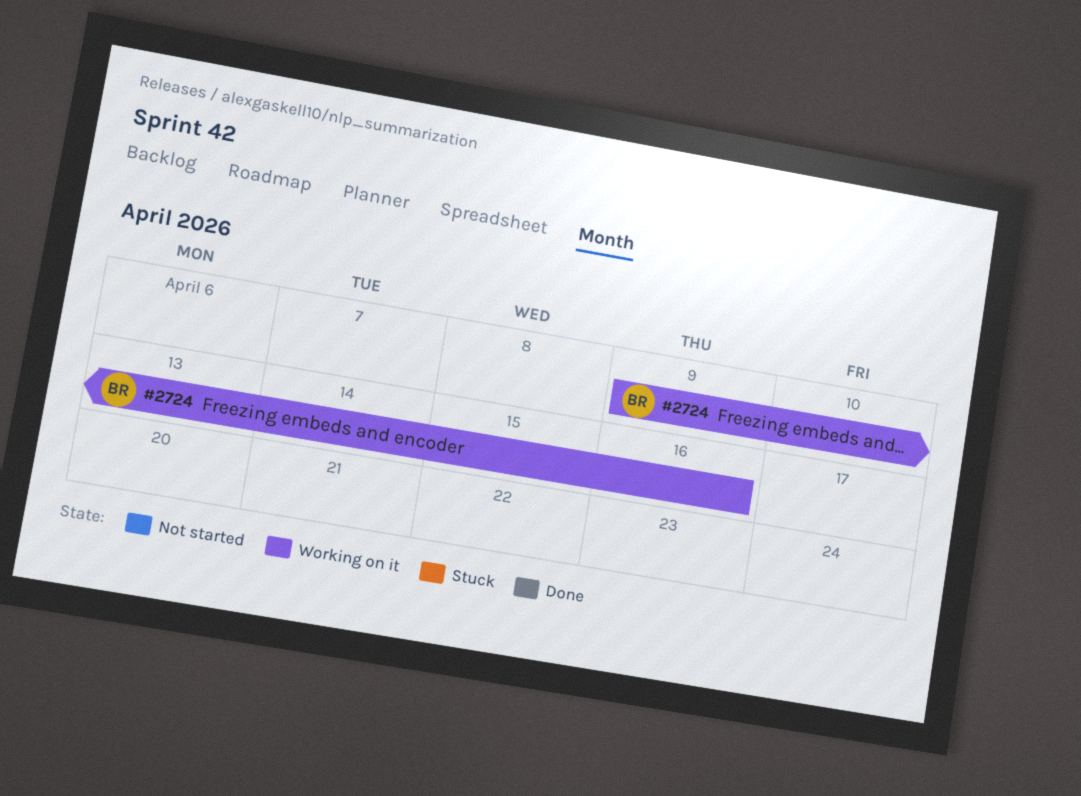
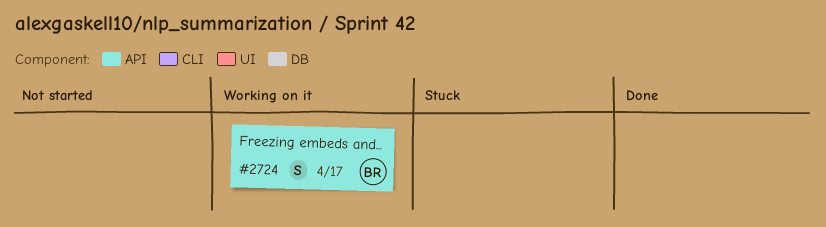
#2724, due: Apr 16 -> Apr 17

